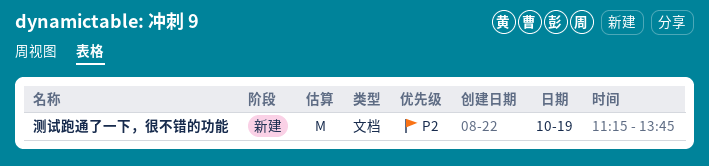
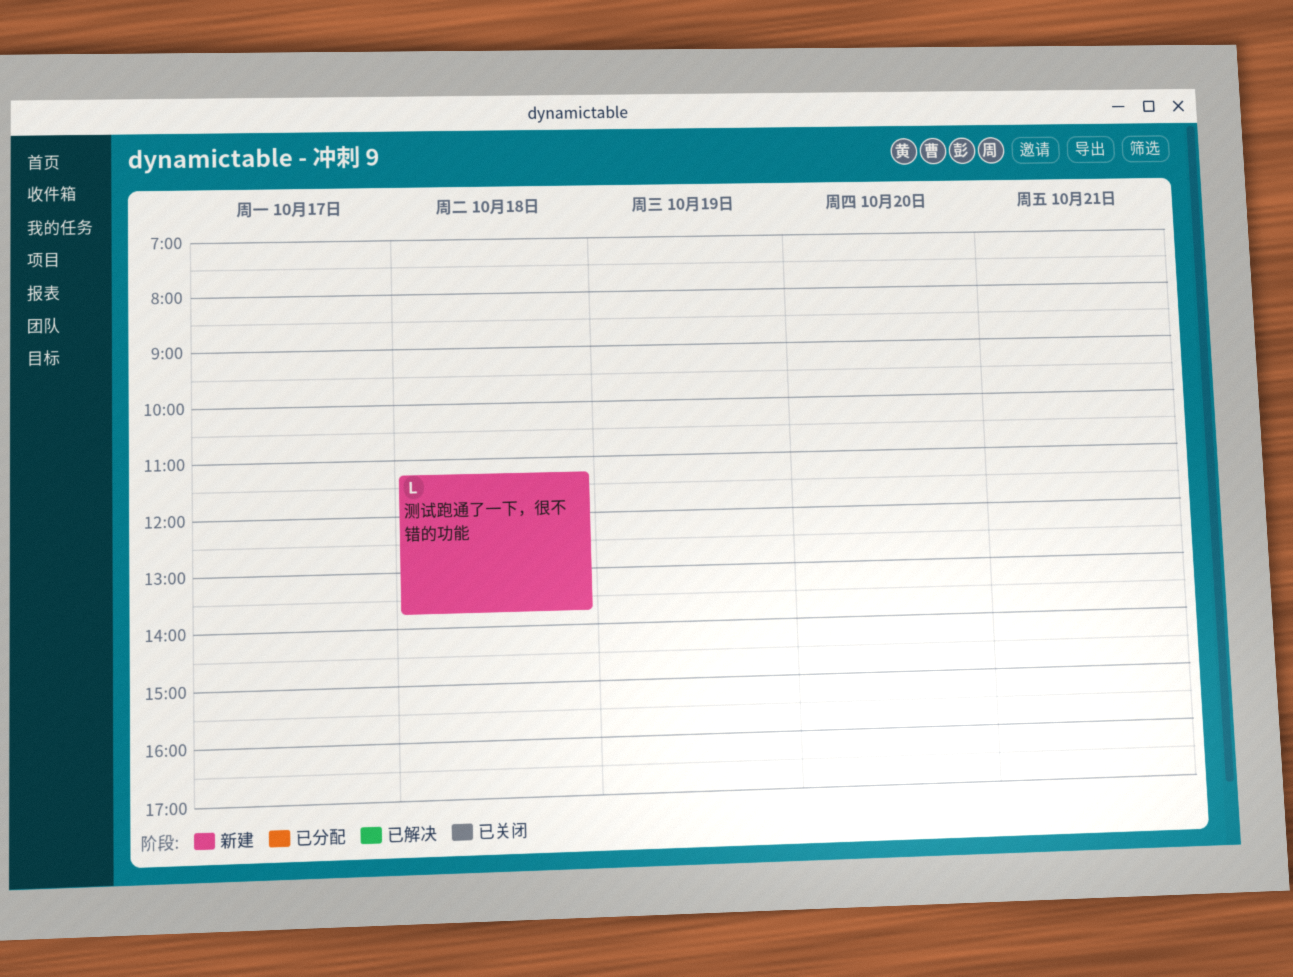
测试跑通了一下，很不错的功能, estimate: M -> L
测试跑通了一下，很不错的功能, day: Oct 19 -> Oct 18

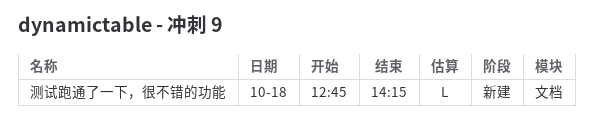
测试跑通了一下，很不错的功能, begins: 11:15 -> 12:45
测试跑通了一下，很不错的功能, ends: 13:45 -> 14:15

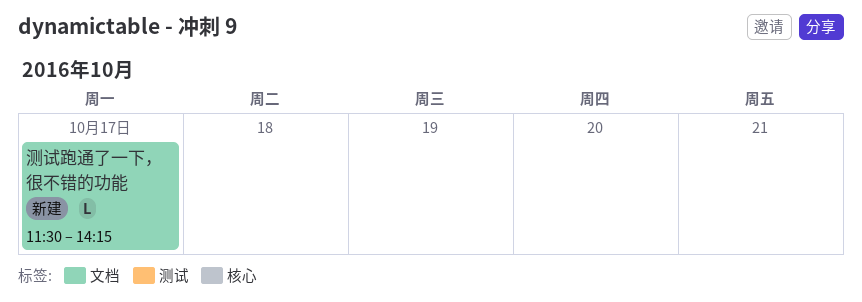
测试跑通了一下，很不错的功能, day: Oct 18 -> Oct 17
测试跑通了一下，很不错的功能, begins: 12:45 -> 11:30

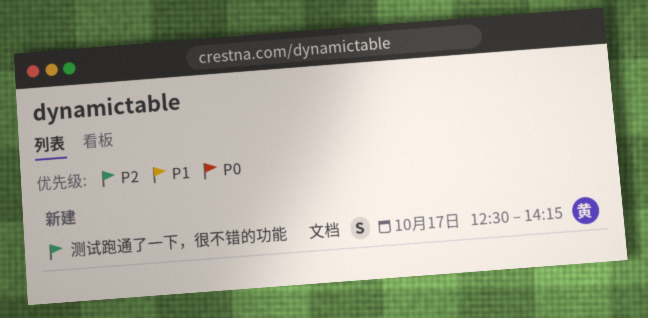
测试跑通了一下，很不错的功能, estimate: L -> S
测试跑通了一下，很不错的功能, begins: 11:30 -> 12:30

